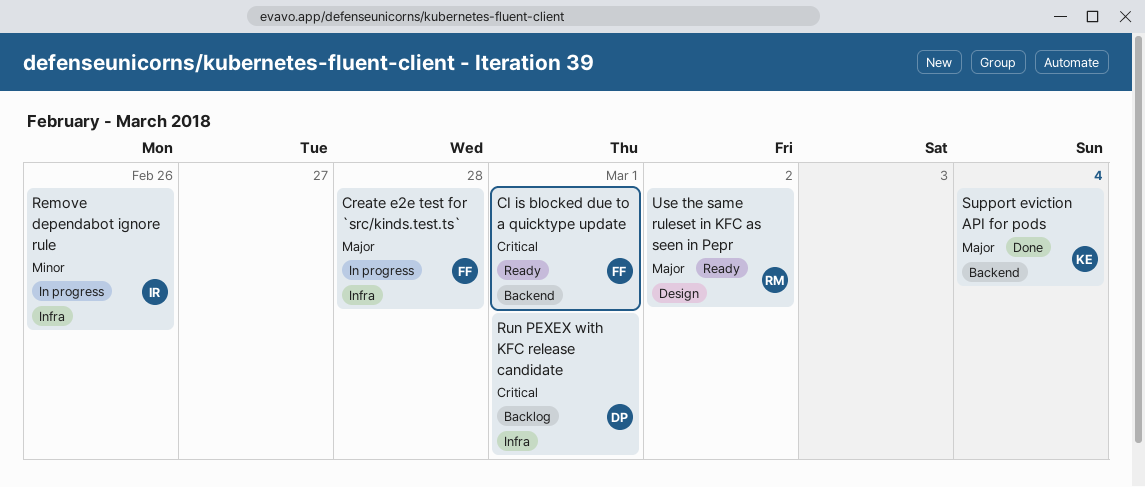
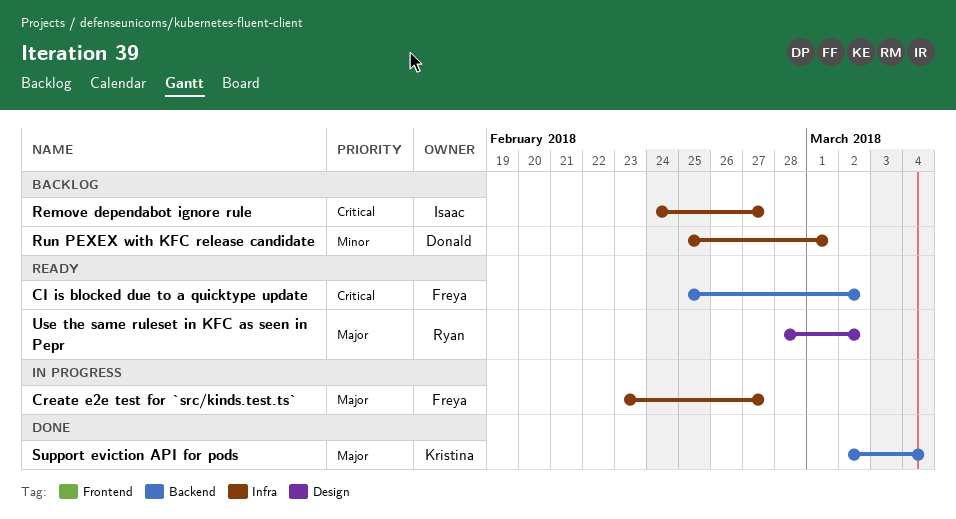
CI is blocked due to a quicktype update, due: Mar 1 -> Mar 2
Create e2e test for `src/kinds.test.ts`, due: Feb 28 -> Feb 27
Remove dependabot ignore rule, status: In progress -> Backlog
Remove dependabot ignore rule, priority: Minor -> Critical
Remove dependabot ignore rule, due: Feb 26 -> Feb 27
Run PEXEX with KFC release candidate, priority: Critical -> Minor

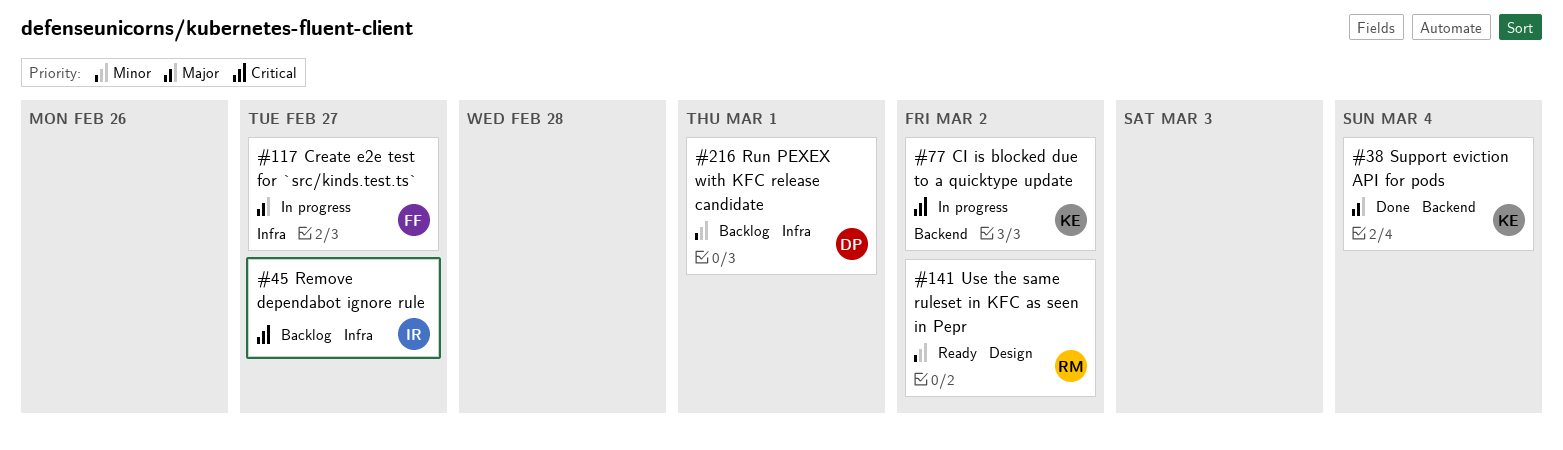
CI is blocked due to a quicktype update, status: Ready -> In progress
CI is blocked due to a quicktype update, owner: Freya -> Kristina
Use the same ruleset in KFC as seen in Pepr, priority: Major -> Minor

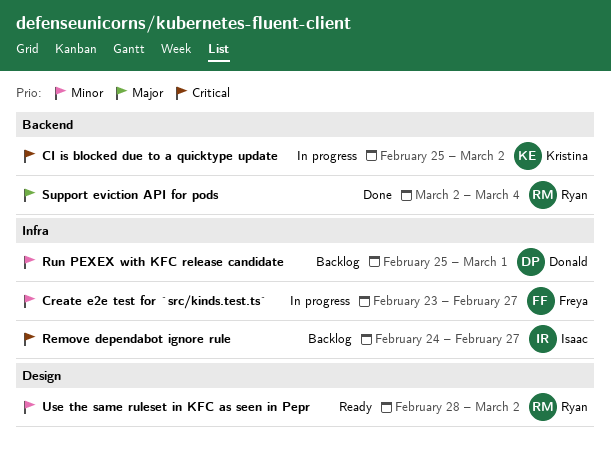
Create e2e test for `src/kinds.test.ts`, priority: Major -> Minor
Support eviction API for pods, owner: Kristina -> Ryan

